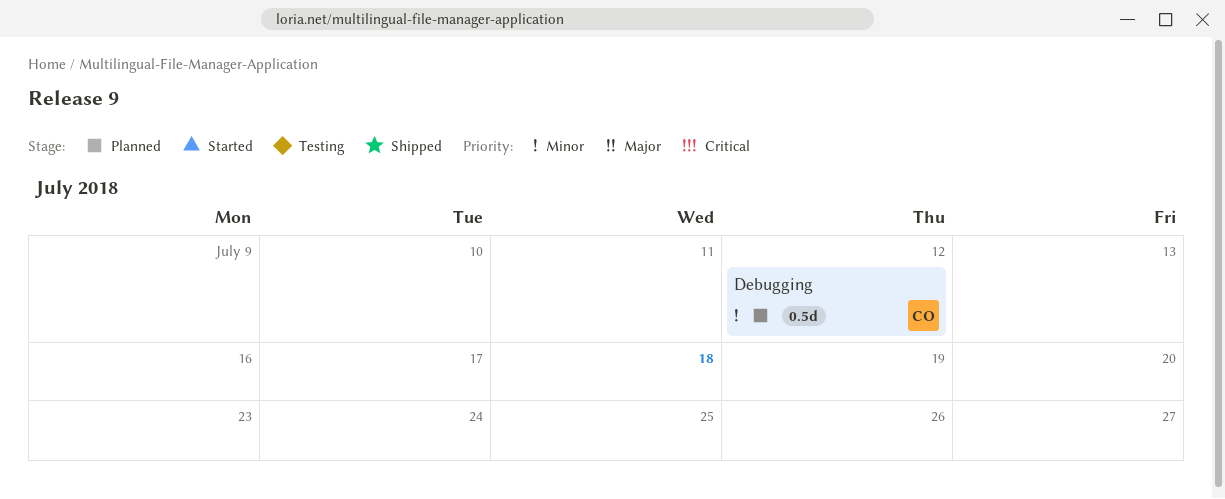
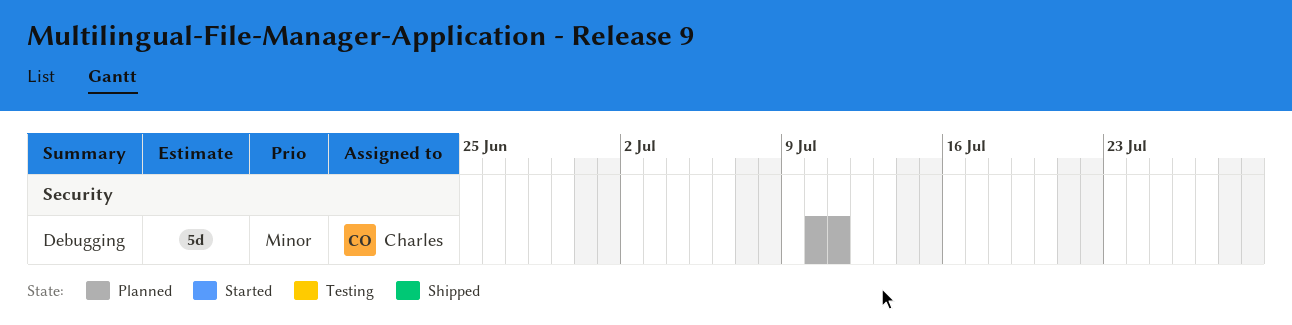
Debugging, estimate: 0.5d -> 5d
Debugging, due: Jul 12 -> Jul 11

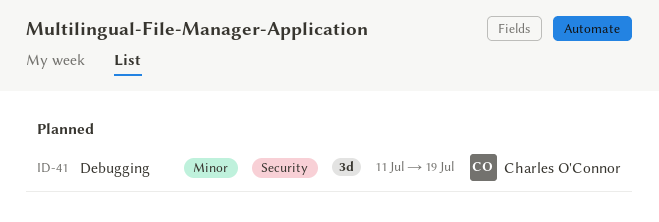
Debugging, estimate: 5d -> 3d
Debugging, start: Jul 10 -> Jul 11
Debugging, due: Jul 11 -> Jul 19

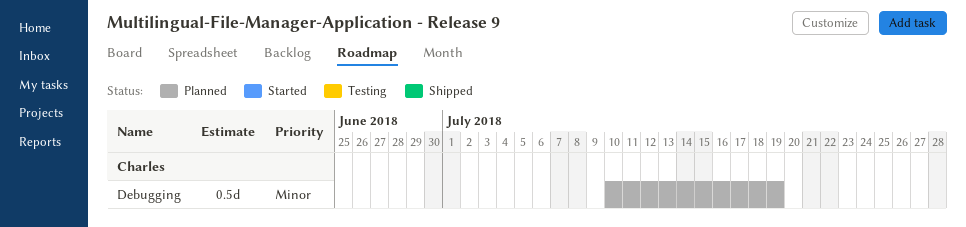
Debugging, estimate: 3d -> 0.5d
Debugging, start: Jul 11 -> Jul 10

